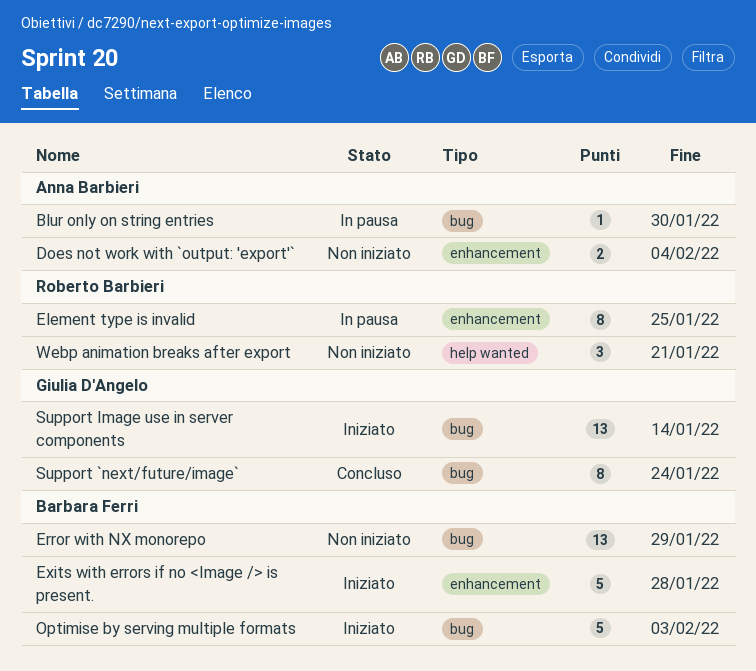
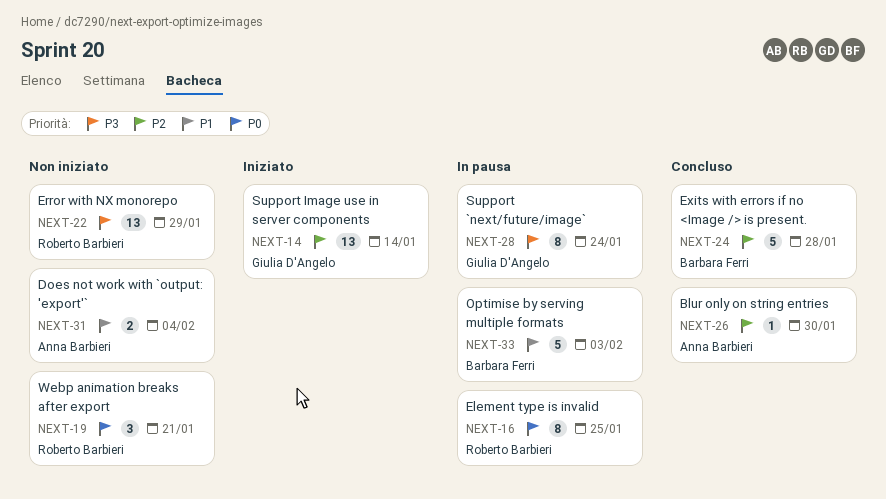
Blur only on string entries, status: In pausa -> Concluso
Error with NX monorepo, owner: Barbara Ferri -> Roberto Barbieri
Exits with errors if no <Image /> is present., status: Iniziato -> Concluso
Optimise by serving multiple formats, status: Iniziato -> In pausa
Support `next/future/image`, status: Concluso -> In pausa

